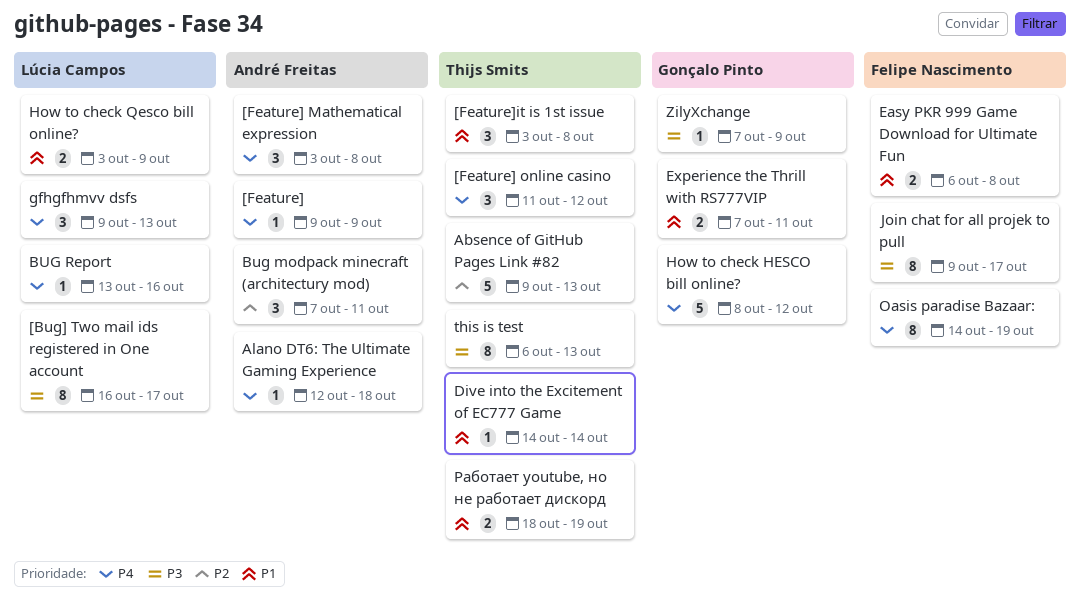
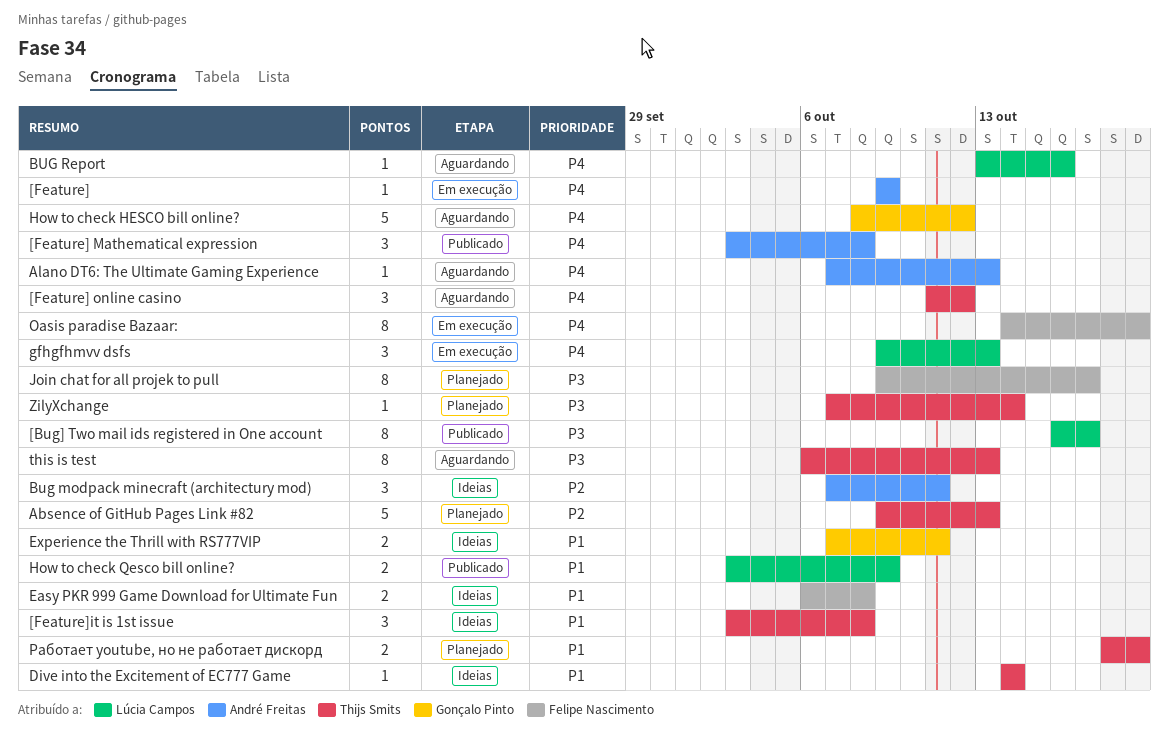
Alano DT6: The Ultimate Gaming Experience, start: Oct 12 -> Oct 7
Alano DT6: The Ultimate Gaming Experience, due: Oct 18 -> Oct 13
ZilyXchange, owner: Gonçalo Pinto -> Thijs Smits
ZilyXchange, due: Oct 9 -> Oct 14

